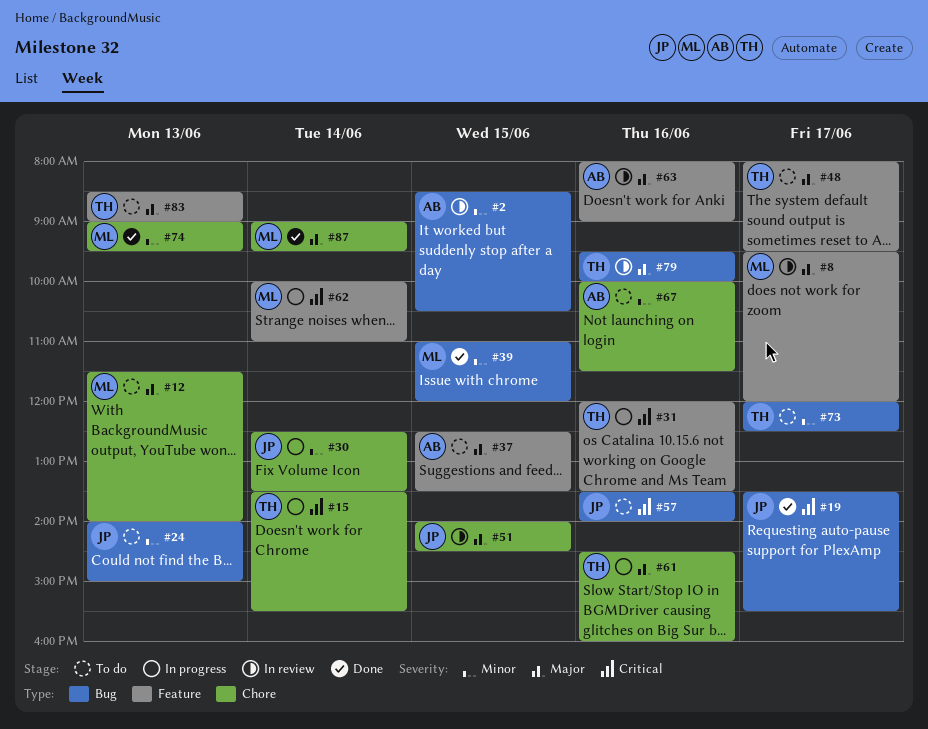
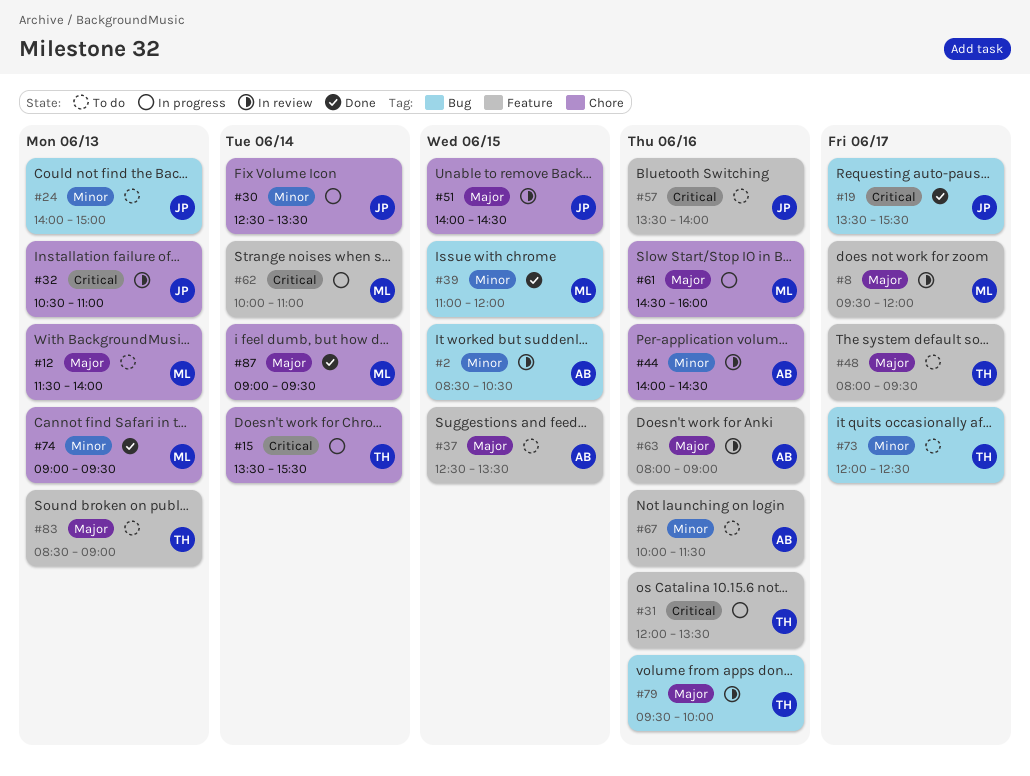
#32: none -> present
#44: none -> present
#57, label: Bug -> Feature
#61, owner: TH -> ML
#67, label: Chore -> Feature

